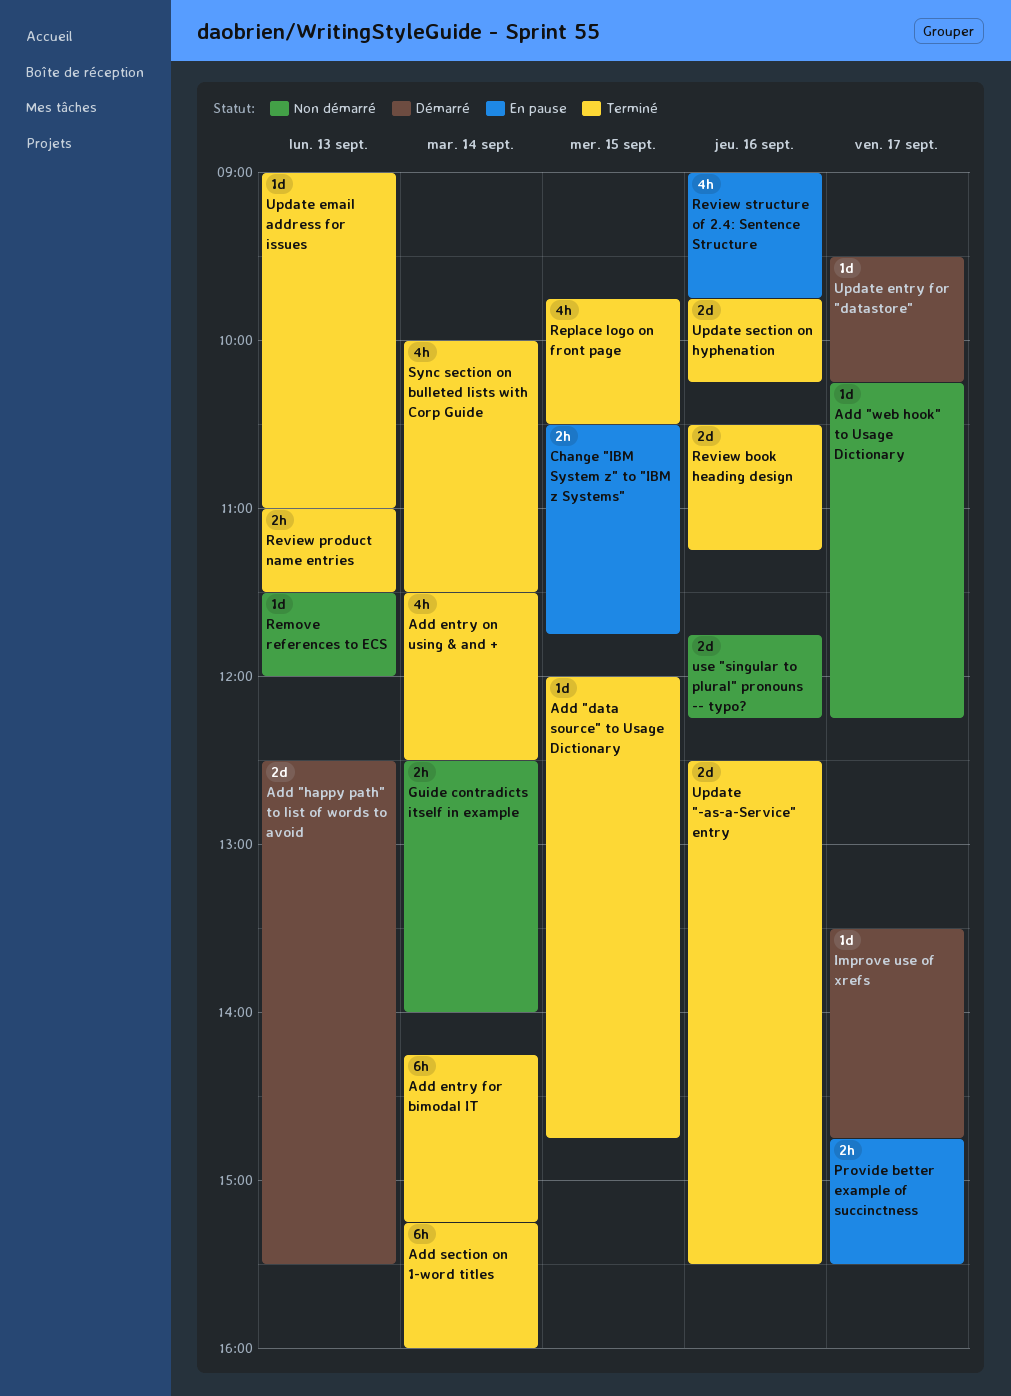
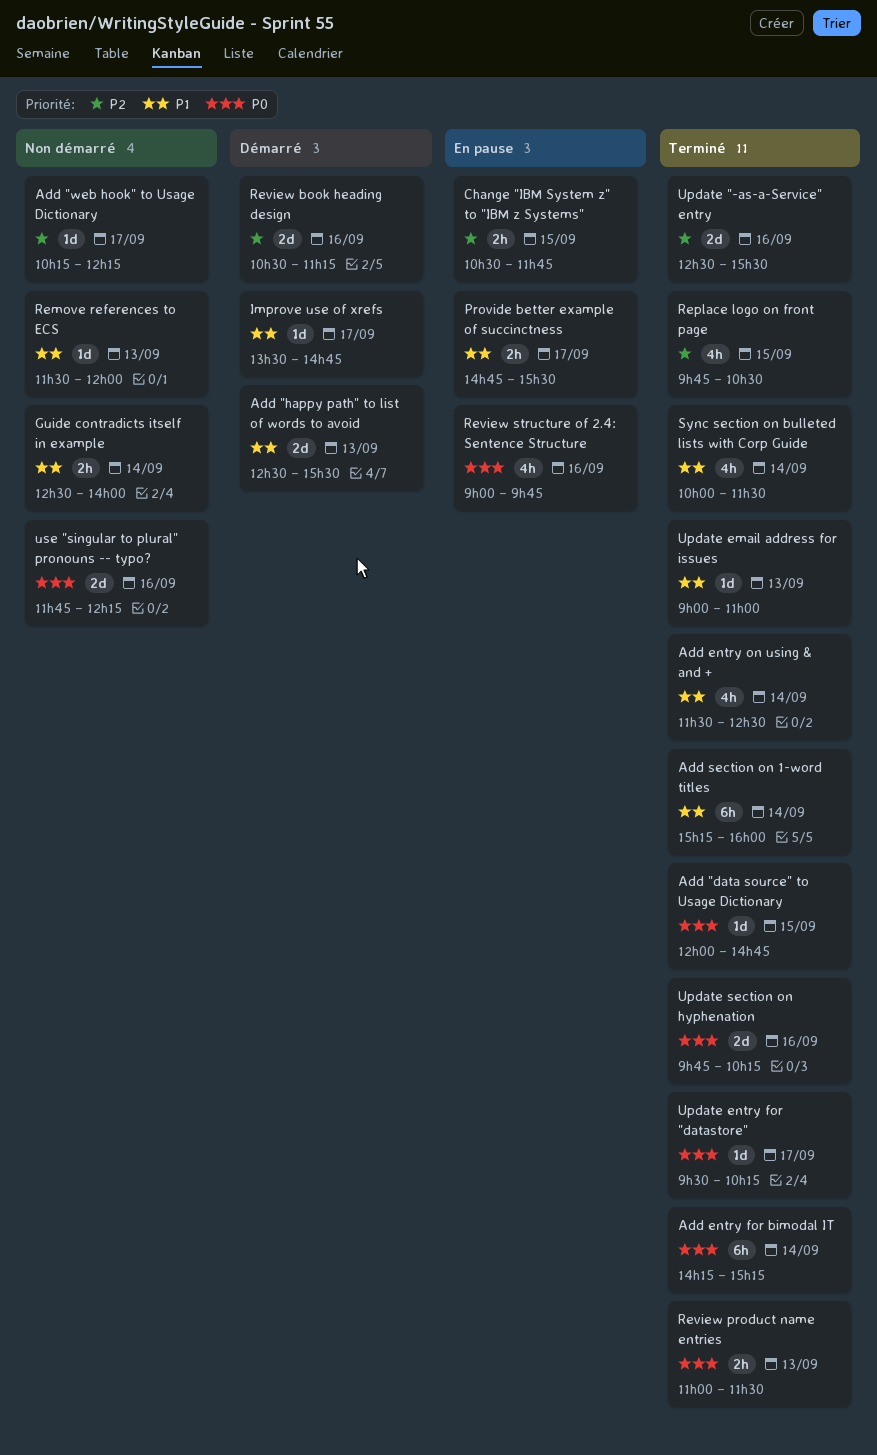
Review book heading design, status: Terminé -> Démarré
Update entry for "datastore", status: Démarré -> Terminé

